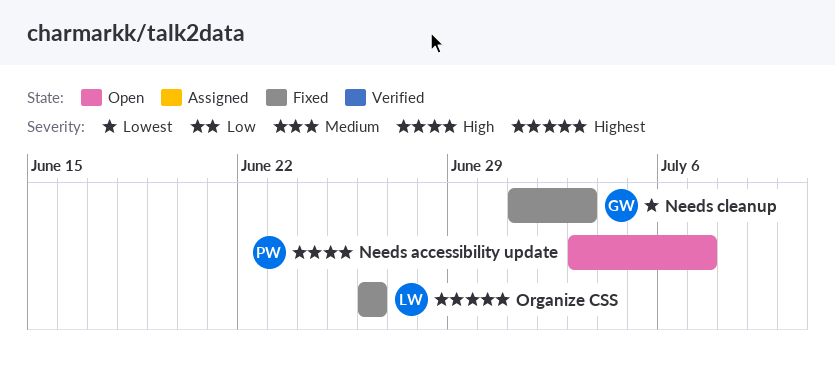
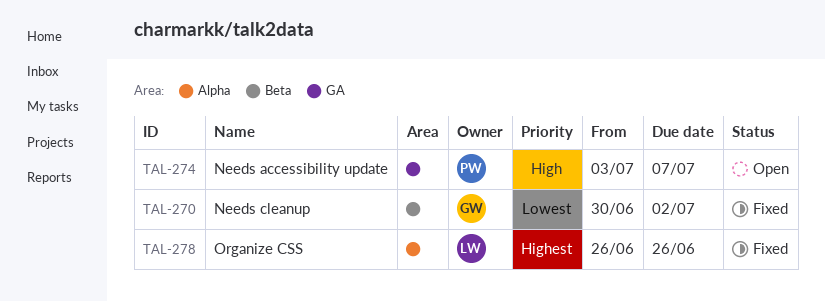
Needs cleanup, start: Jul 1 -> Jun 30
Needs cleanup, due: Jul 3 -> Jul 2

